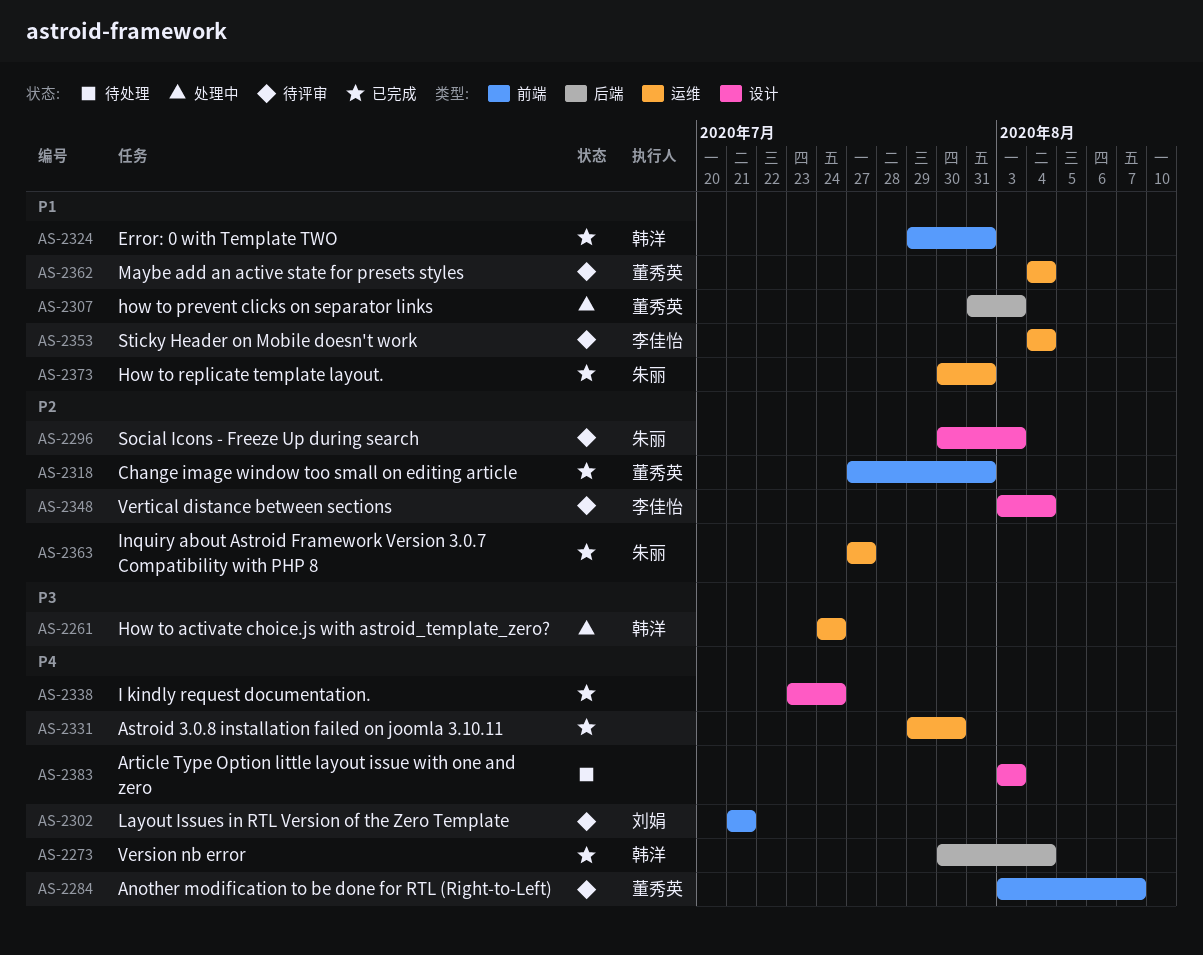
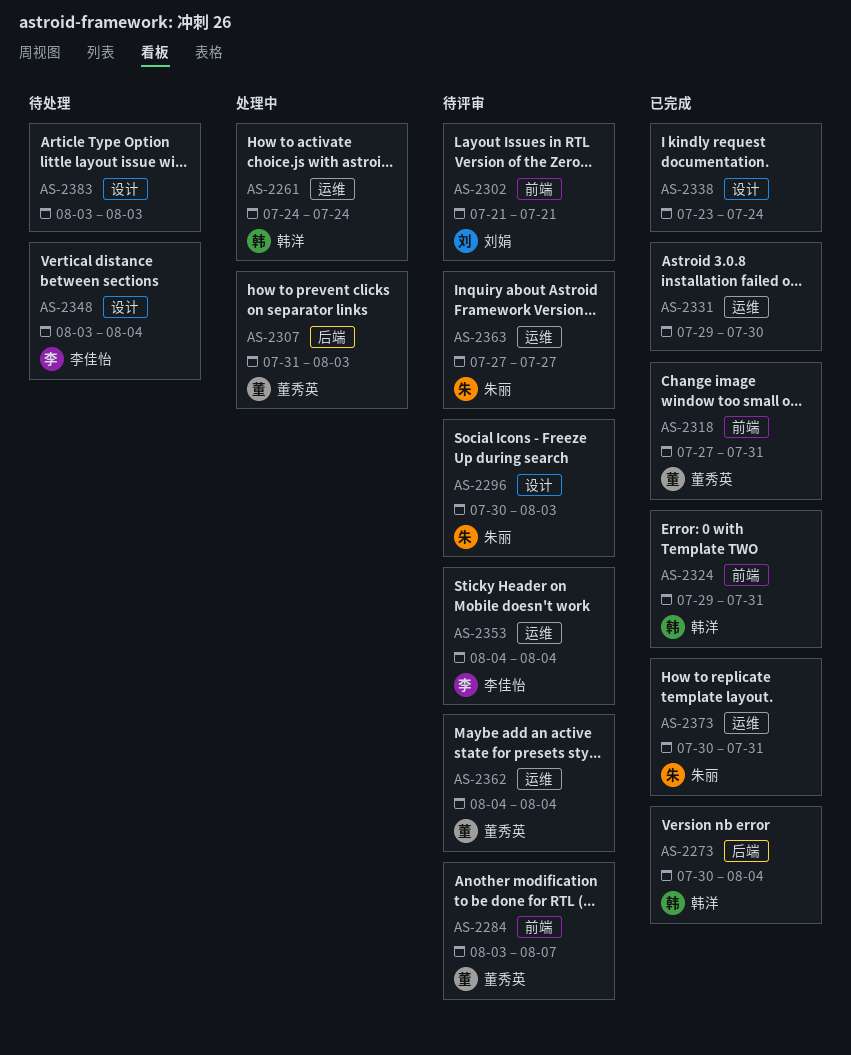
AS-2348, status: 待评审 -> 待处理
AS-2363, status: 已完成 -> 待评审

